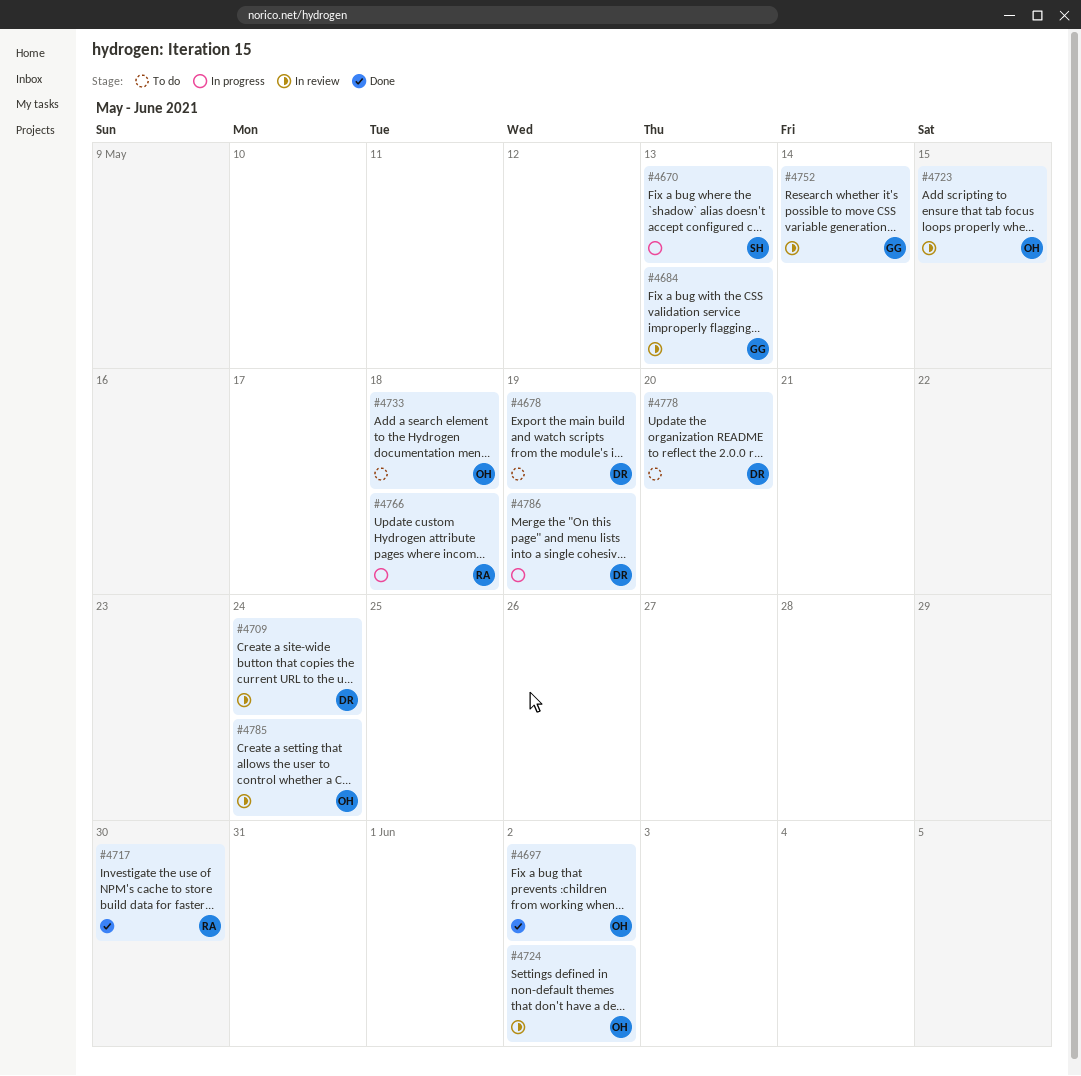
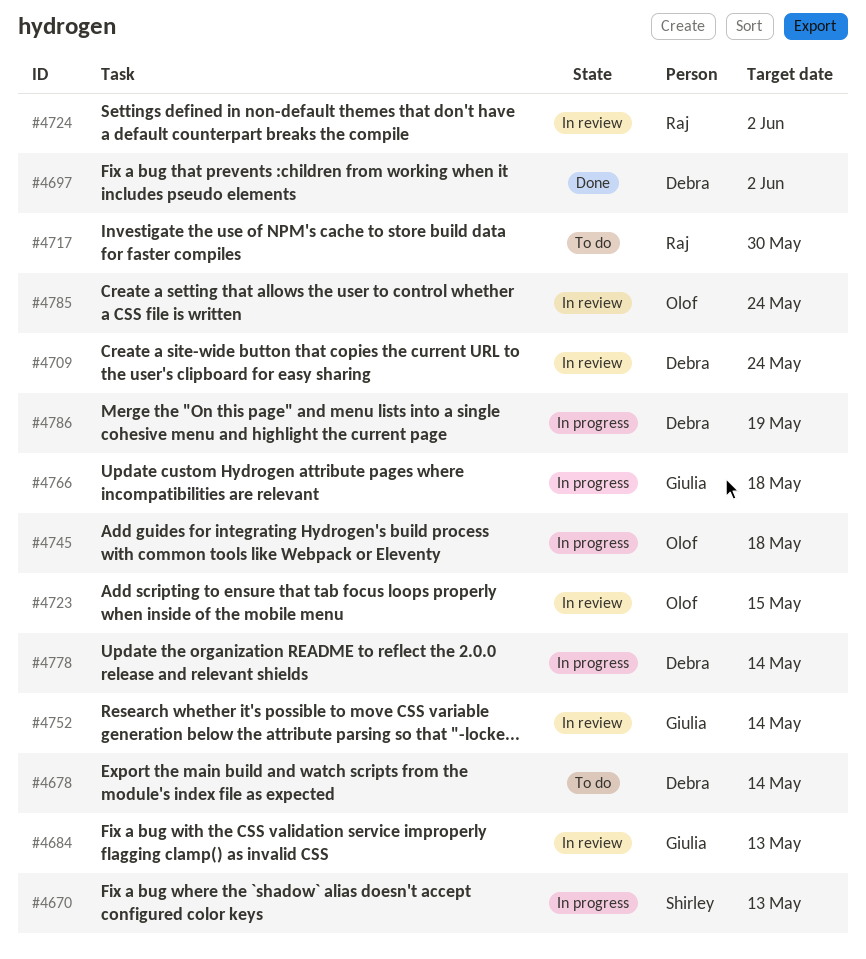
#4678, due: May 19 -> May 14
#4697, owner: Olof -> Debra
#4717, status: Done -> To do
#4724, owner: Olof -> Raj
#4733: present -> none
#4745: none -> present
#4766, owner: Raj -> Giulia
#4778, status: To do -> In progress
#4778, due: May 20 -> May 14

